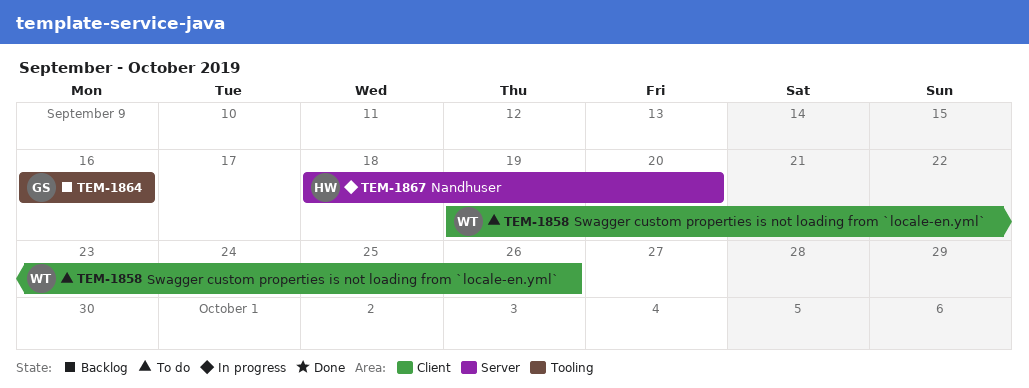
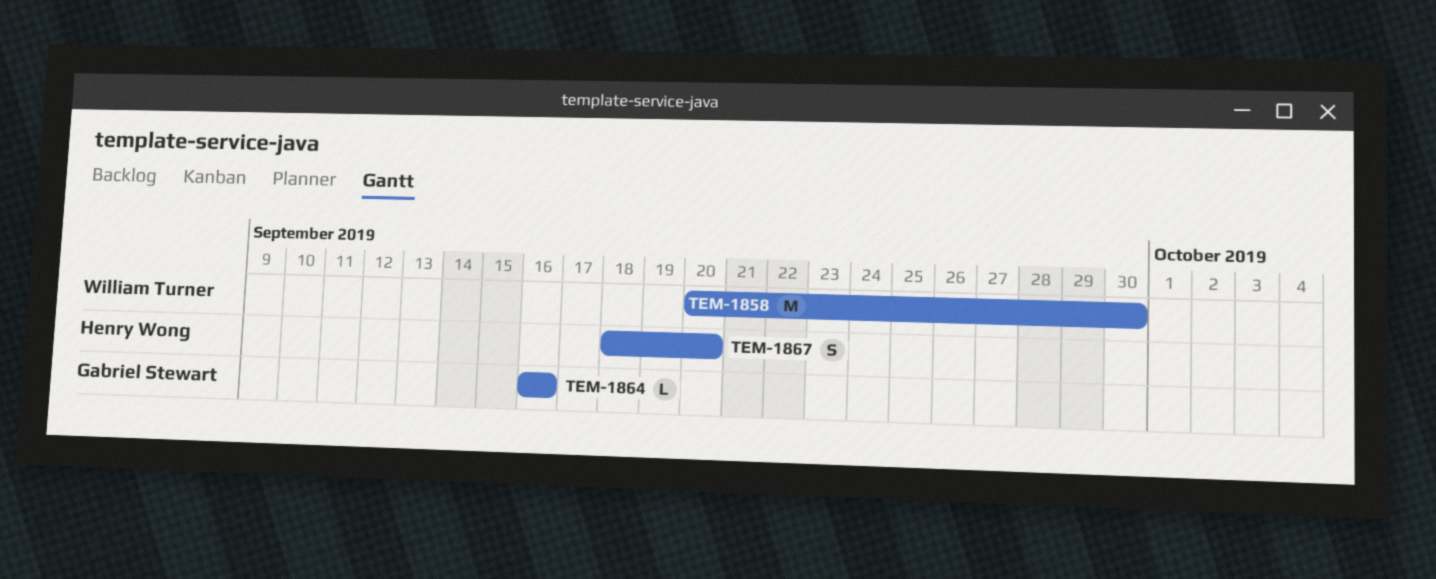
TEM-1858, start: Sep 19 -> Sep 20
TEM-1858, due: Sep 26 -> Sep 30

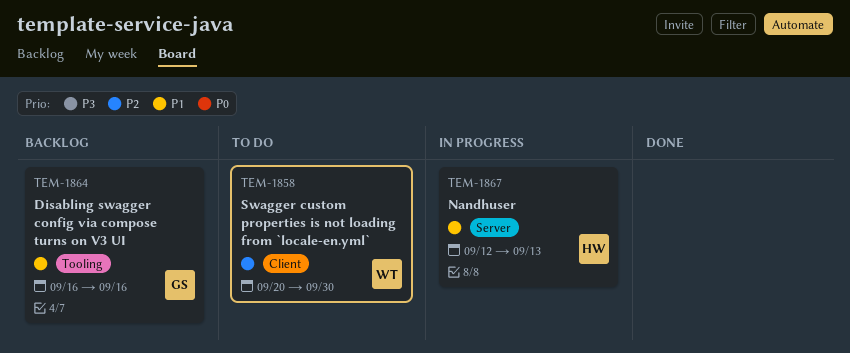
TEM-1867, start: Sep 18 -> Sep 12
TEM-1867, due: Sep 20 -> Sep 13

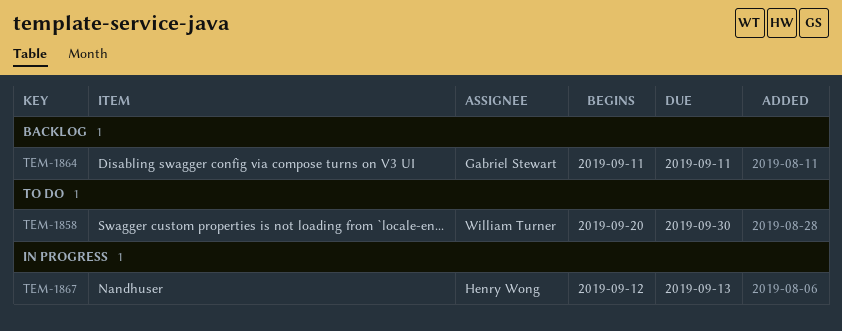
TEM-1864, start: Sep 16 -> Sep 11
TEM-1864, due: Sep 16 -> Sep 11

